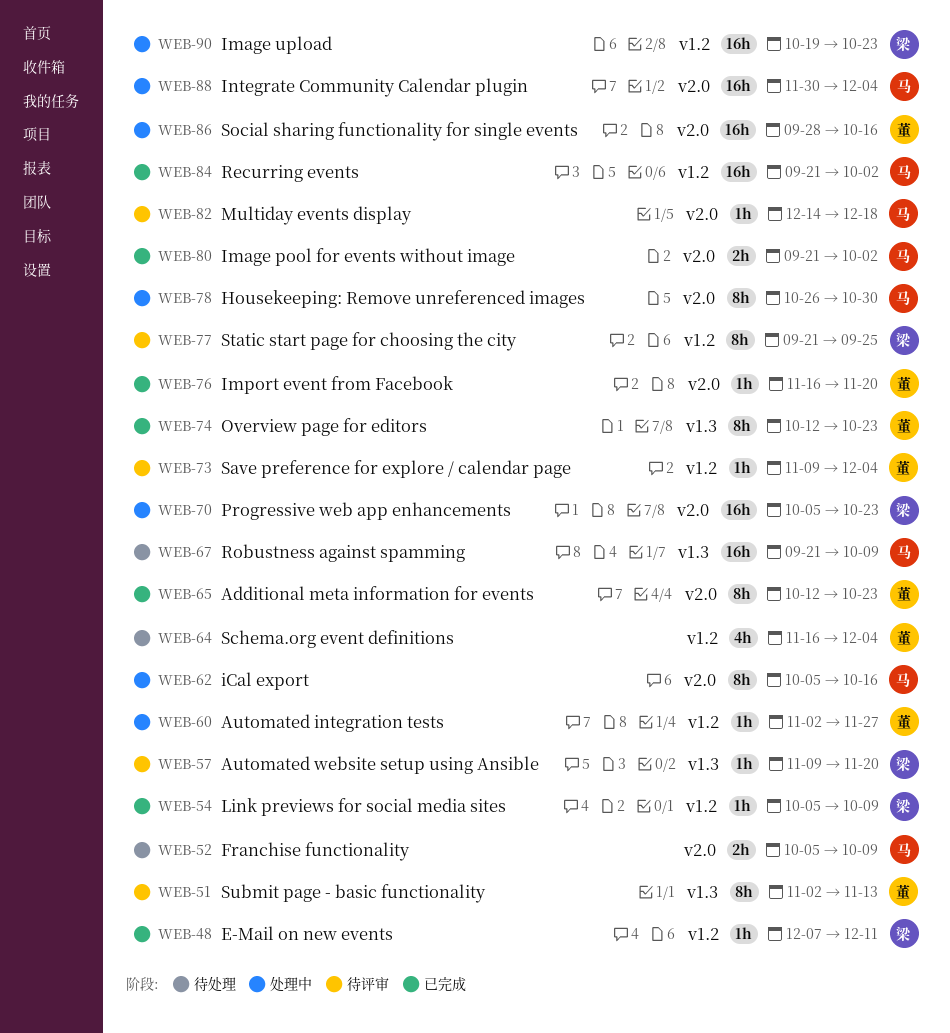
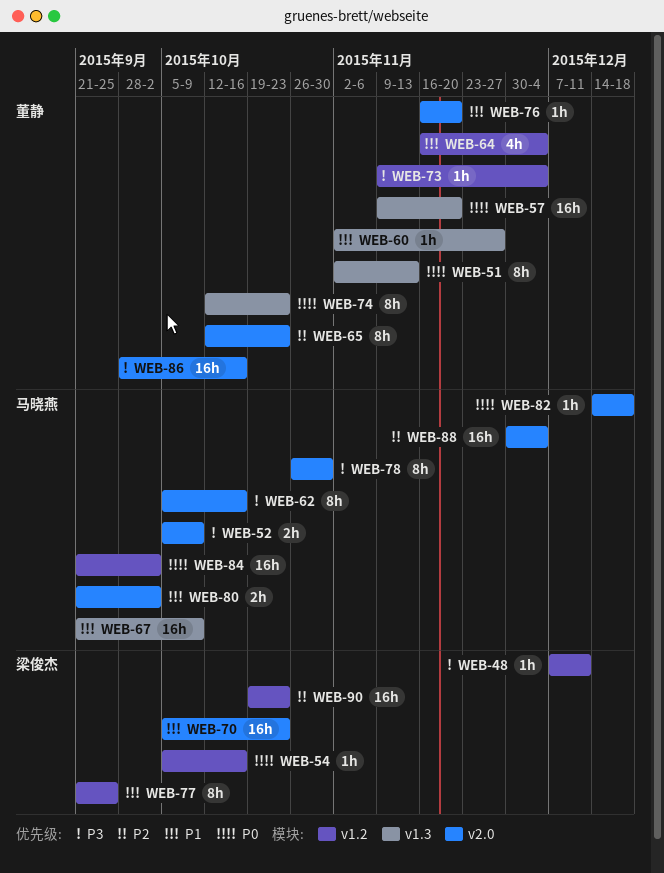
WEB-54, due: Oct 9 -> Oct 16
WEB-57, owner: 梁俊杰 -> 董静
WEB-57, estimate: 1h -> 16h
WEB-60, label: v1.2 -> v1.3

